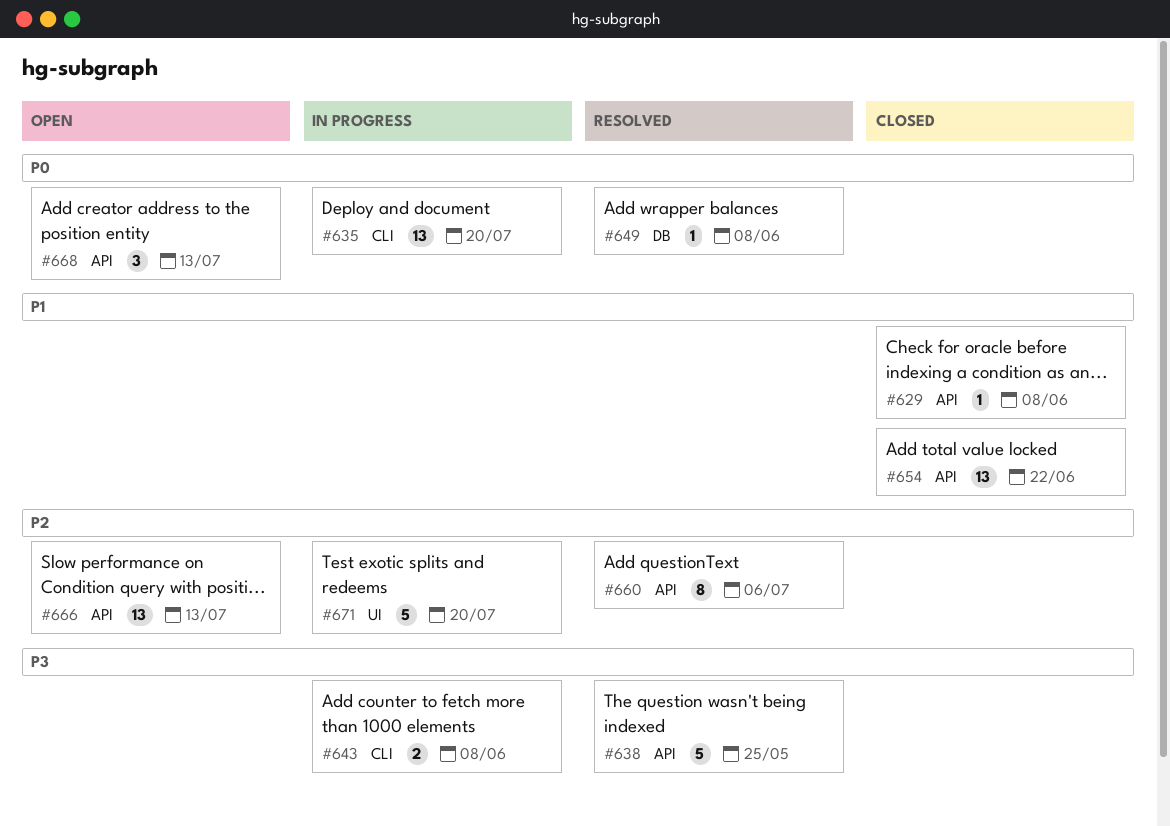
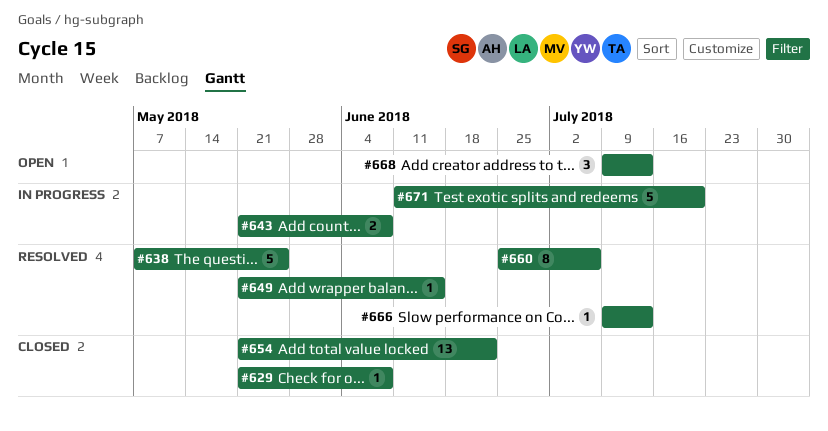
#635: present -> none
#649, due: Jun 8 -> Jun 15
#666, status: Open -> Resolved
#666, estimate: 13 -> 1

